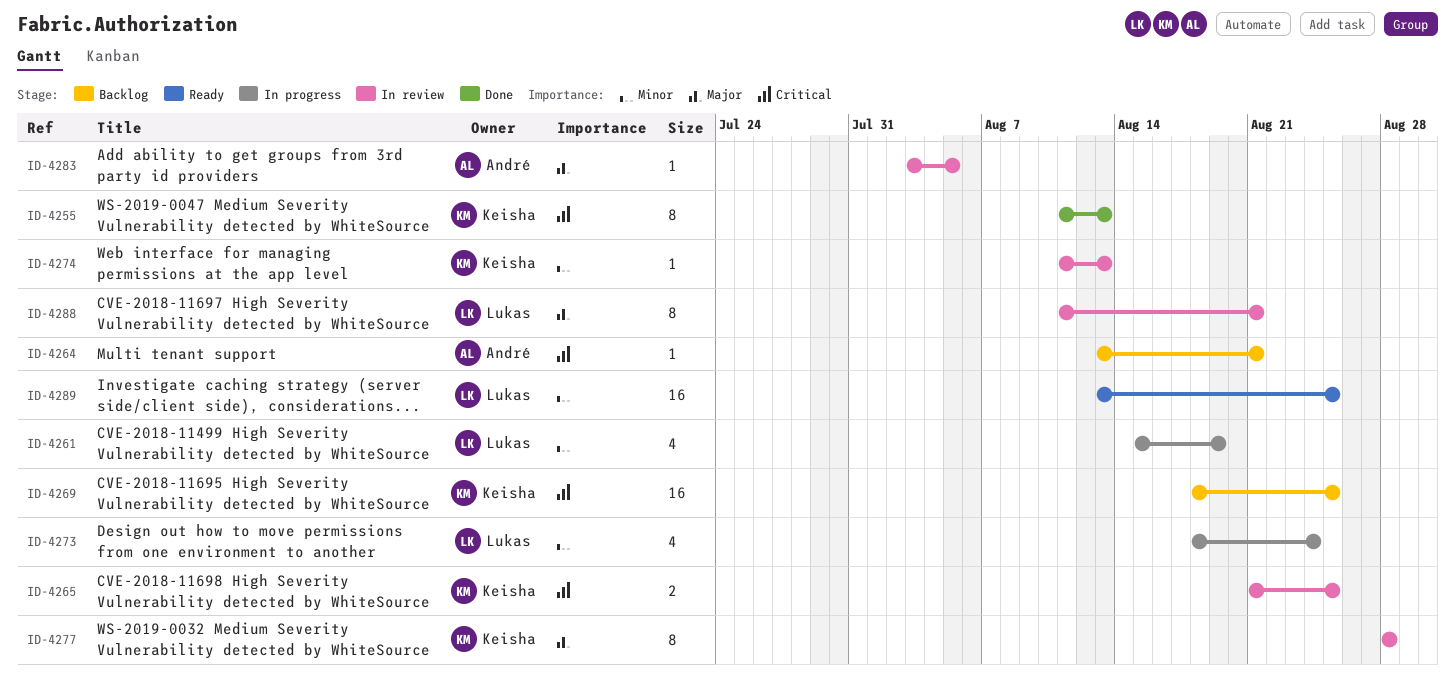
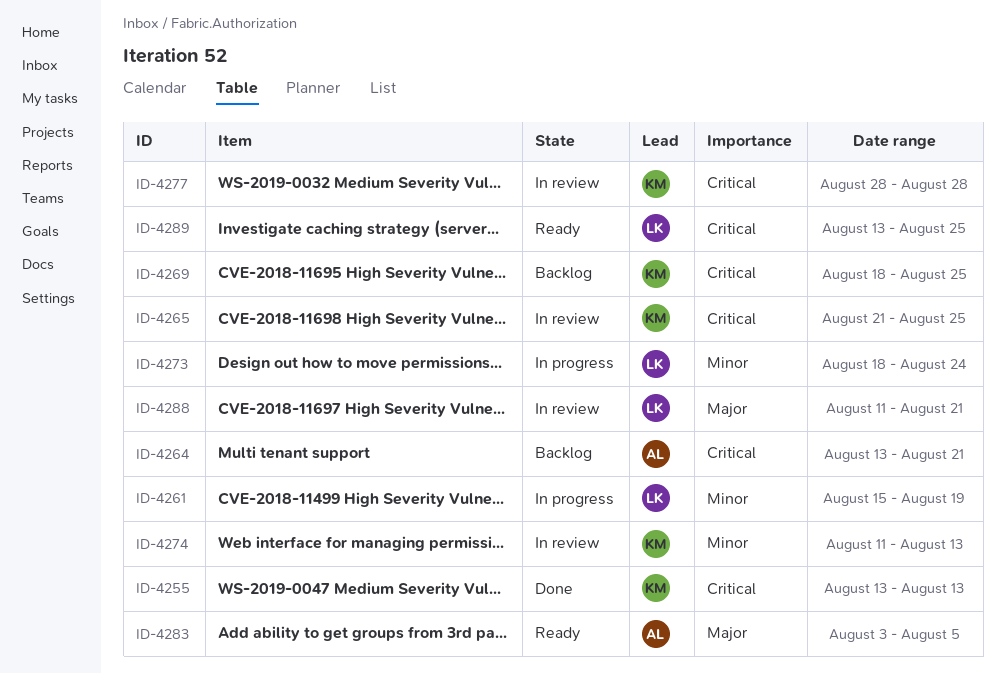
ID-4255, start: Aug 11 -> Aug 13
ID-4277, priority: Major -> Critical
ID-4283, status: In review -> Ready
ID-4289, priority: Minor -> Critical

